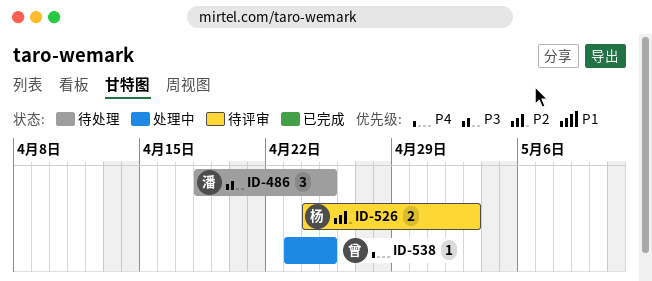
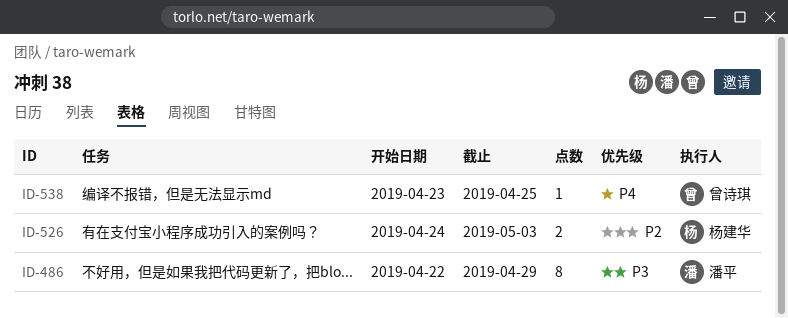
ID-486, estimate: 3 -> 8
ID-486, start: Apr 18 -> Apr 22
ID-486, due: Apr 25 -> Apr 29

